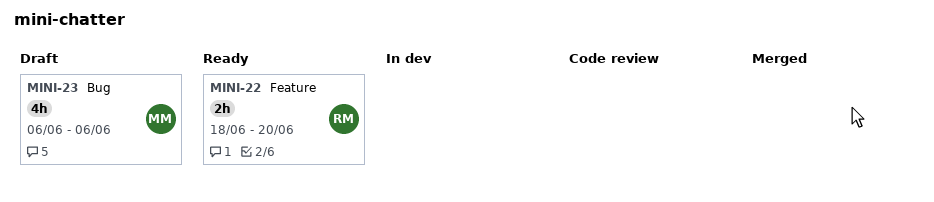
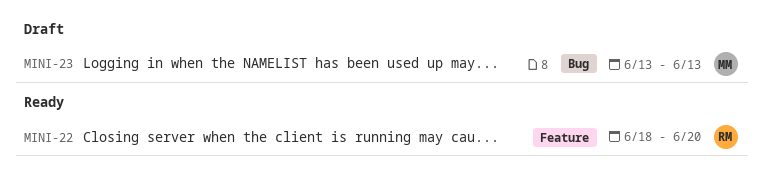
MINI-23, start: Jun 6 -> Jun 13
MINI-23, due: Jun 6 -> Jun 13

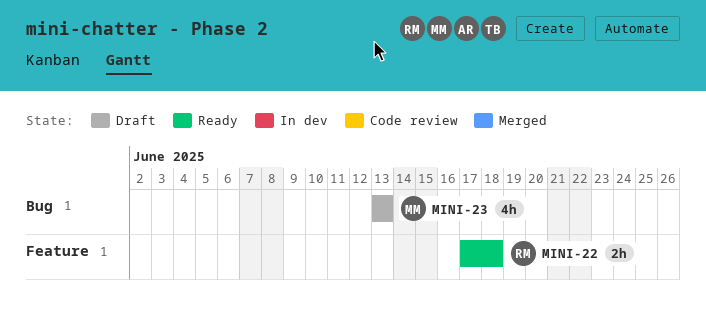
MINI-22, start: Jun 18 -> Jun 17
MINI-22, due: Jun 20 -> Jun 18

